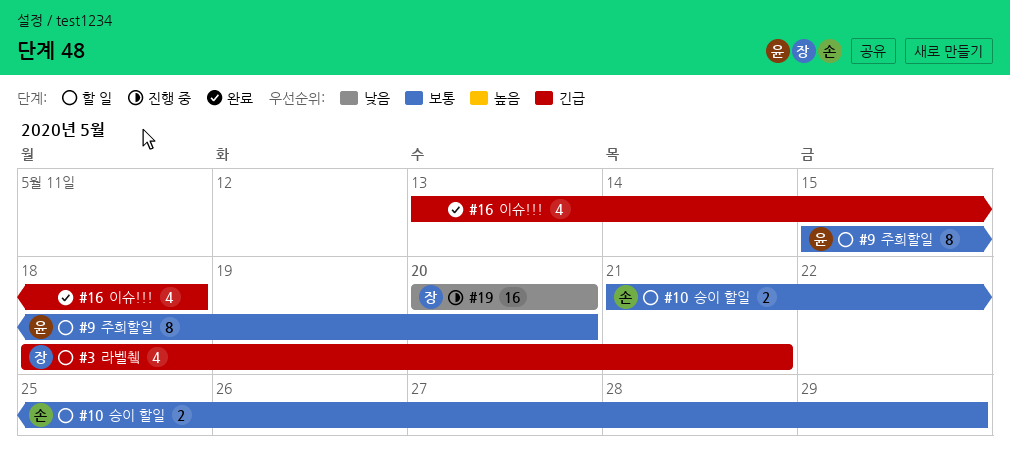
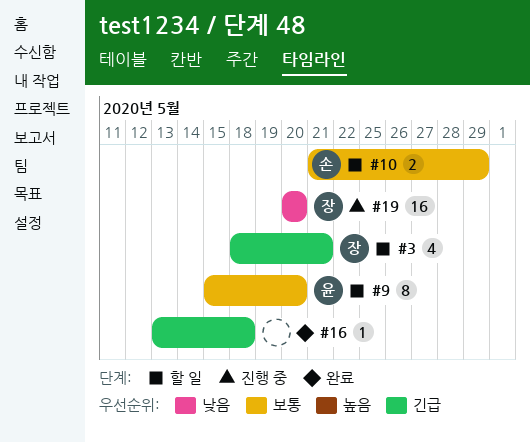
#16, estimate: 4 -> 1

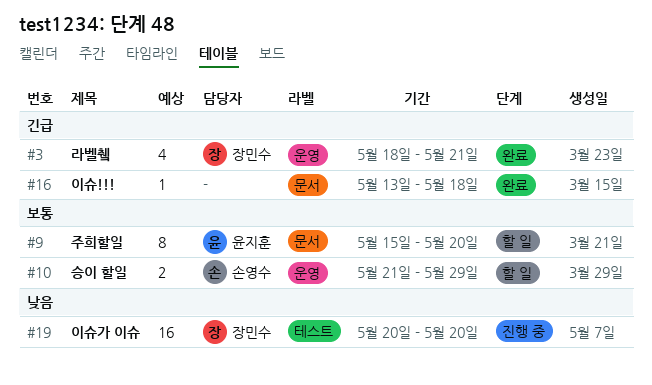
#3, status: 할 일 -> 완료

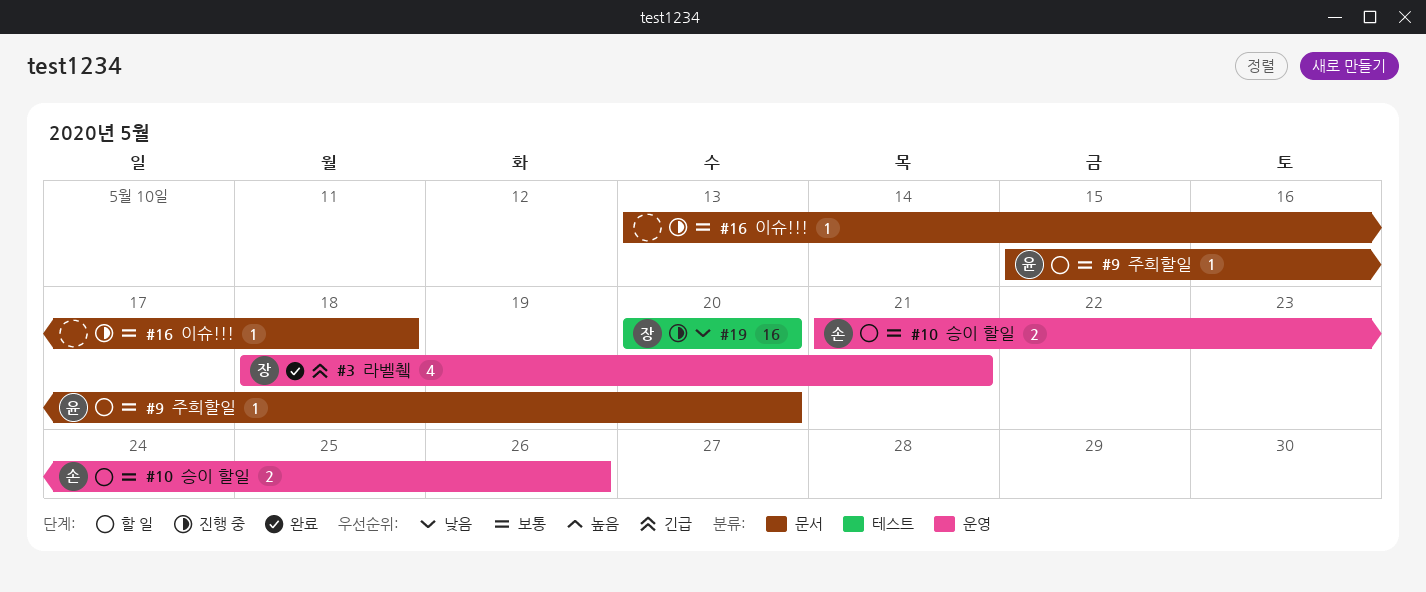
#9, estimate: 8 -> 1
#10, due: May 29 -> May 26
#16, status: 완료 -> 진행 중
#16, priority: 긴급 -> 보통

